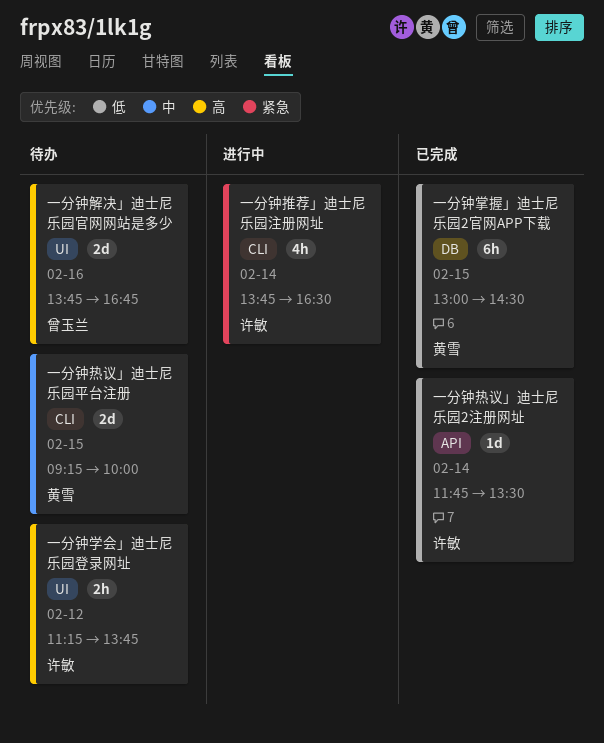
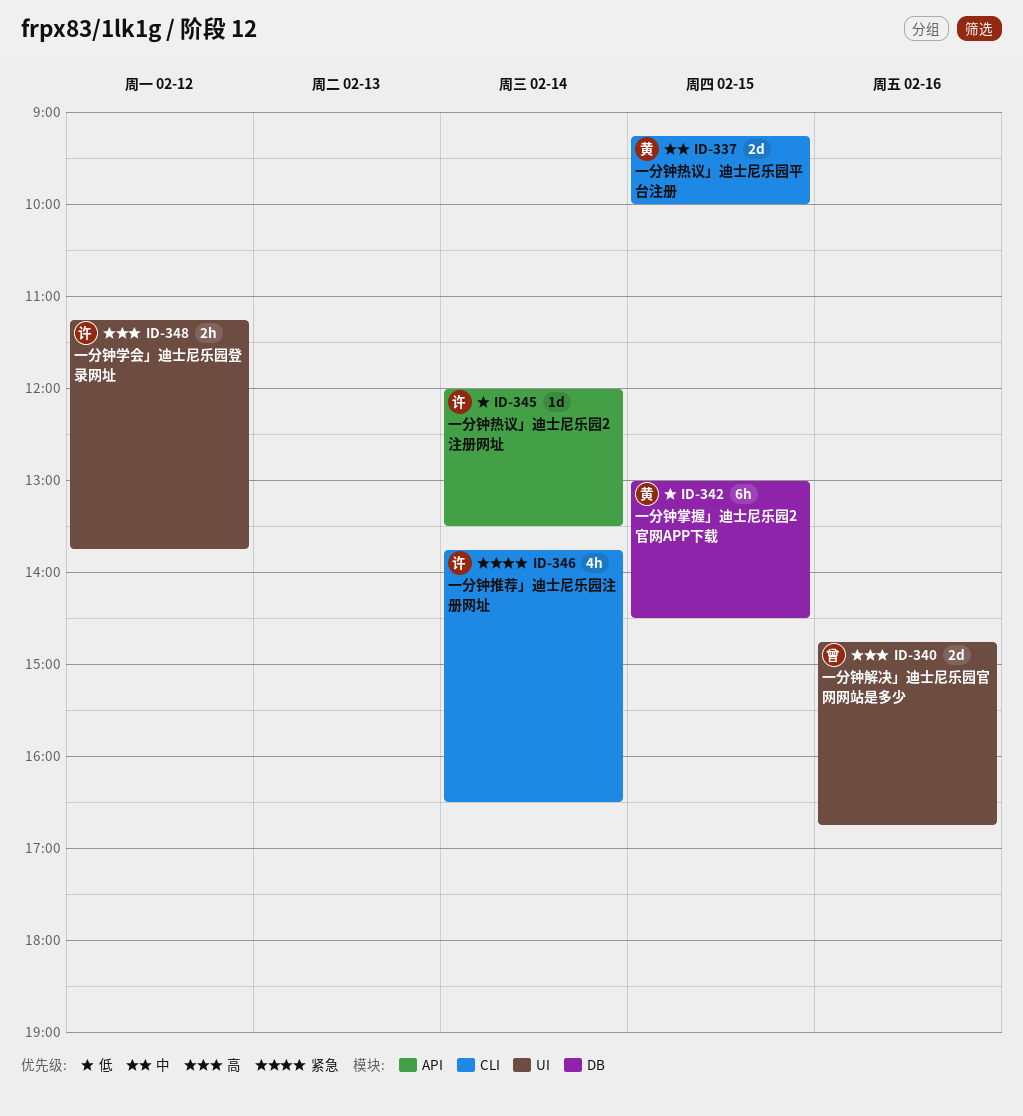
一分钟热议」迪士尼乐园2注册网址, begins: 11:45 -> 12:00
一分钟解决」迪士尼乐园官网网站是多少, begins: 13:45 -> 14:45

